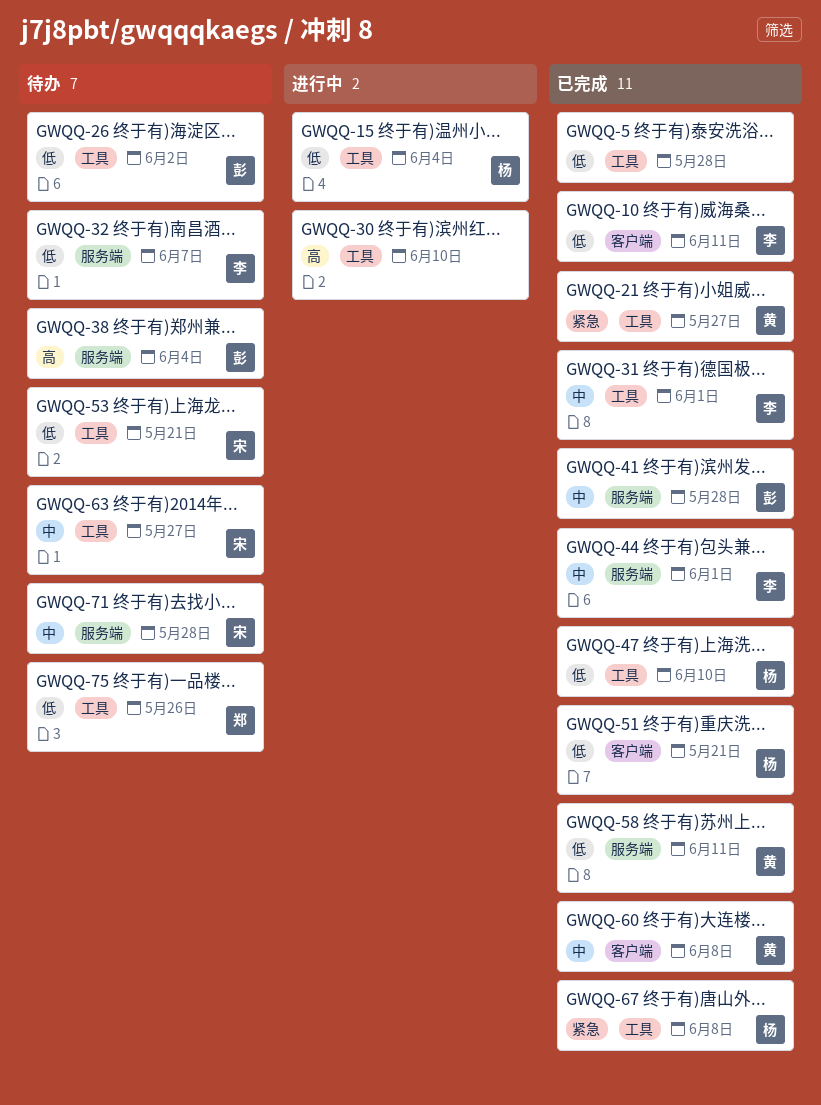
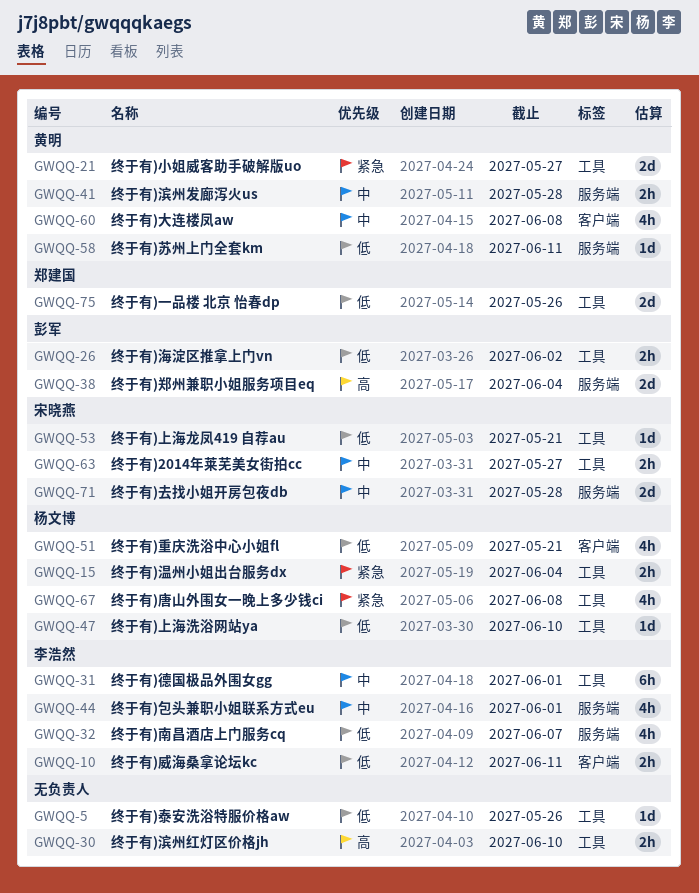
GWQQ-5, due: May 28 -> May 26
GWQQ-15, priority: 低 -> 紧急
GWQQ-41, owner: 彭军 -> 黄明

